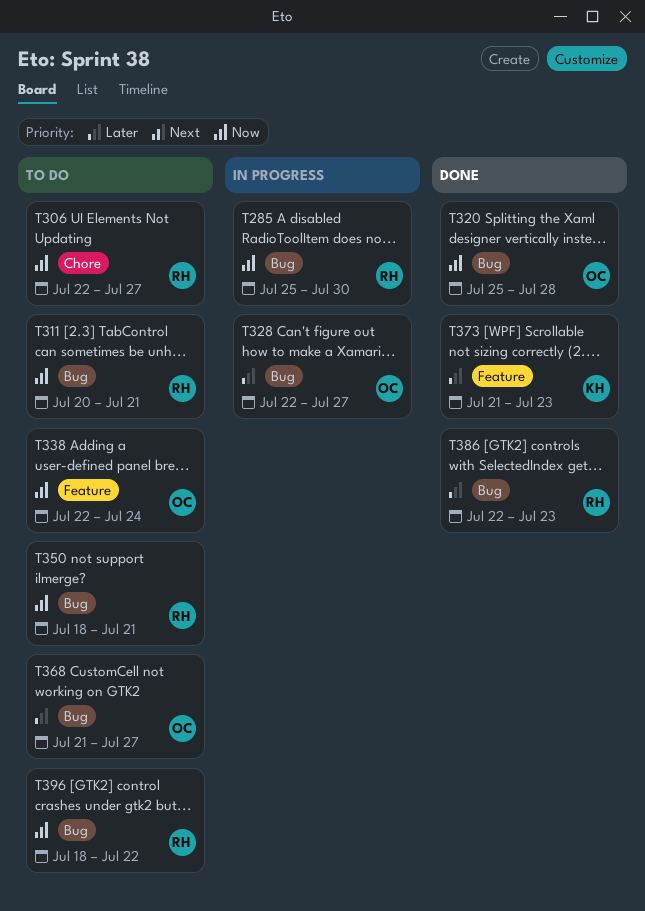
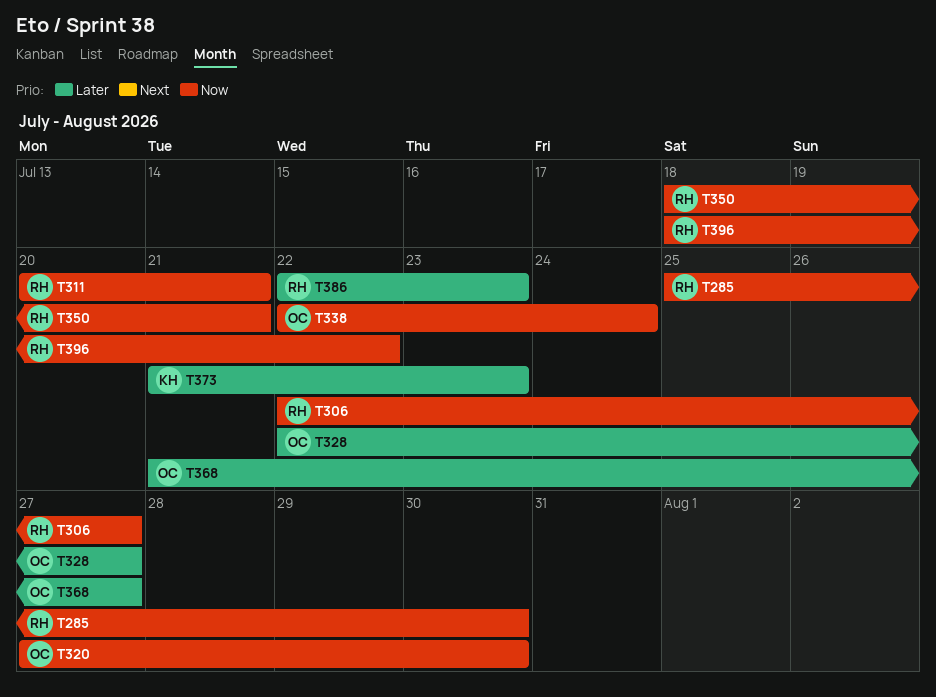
T320, start: Jul 25 -> Jul 27
T320, due: Jul 28 -> Jul 30

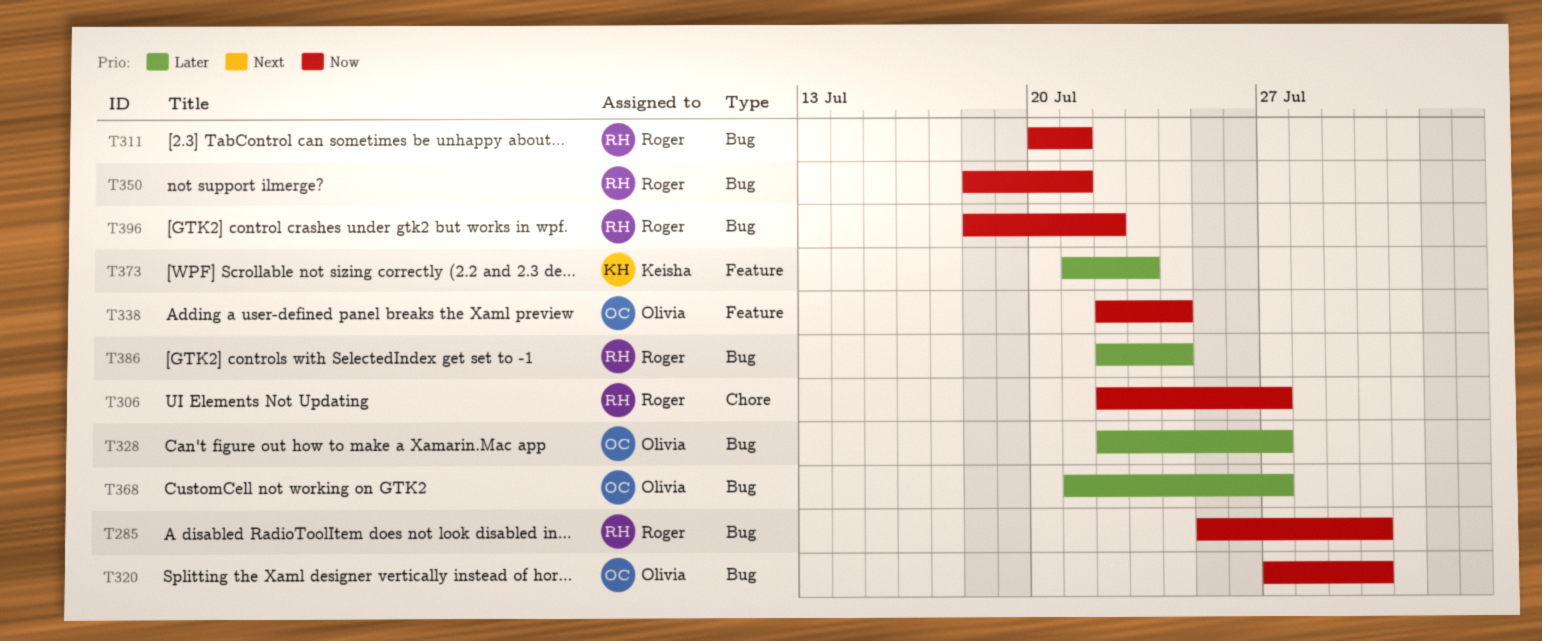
T386, due: Jul 23 -> Jul 24

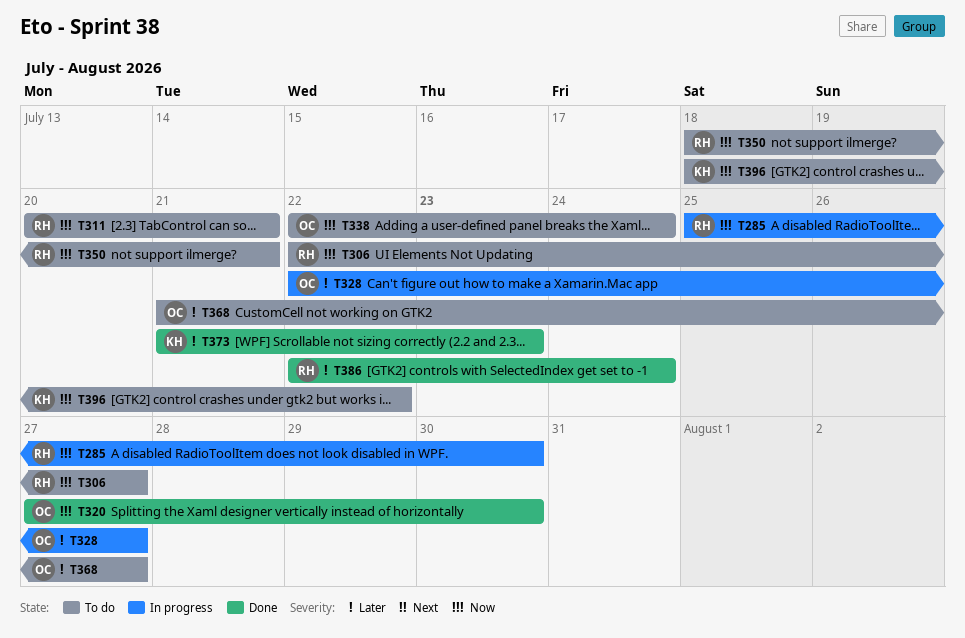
T396, owner: Roger -> Keisha

